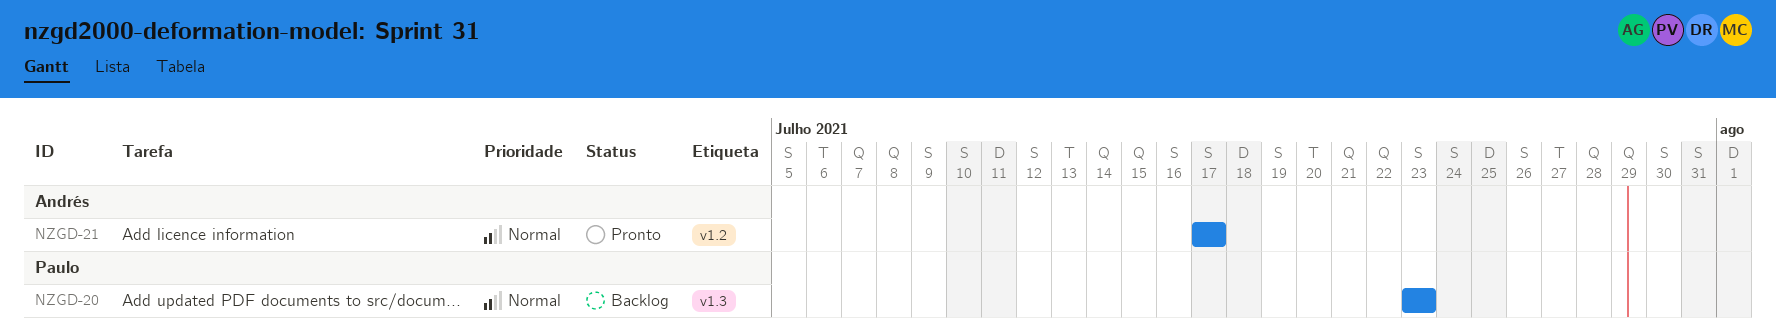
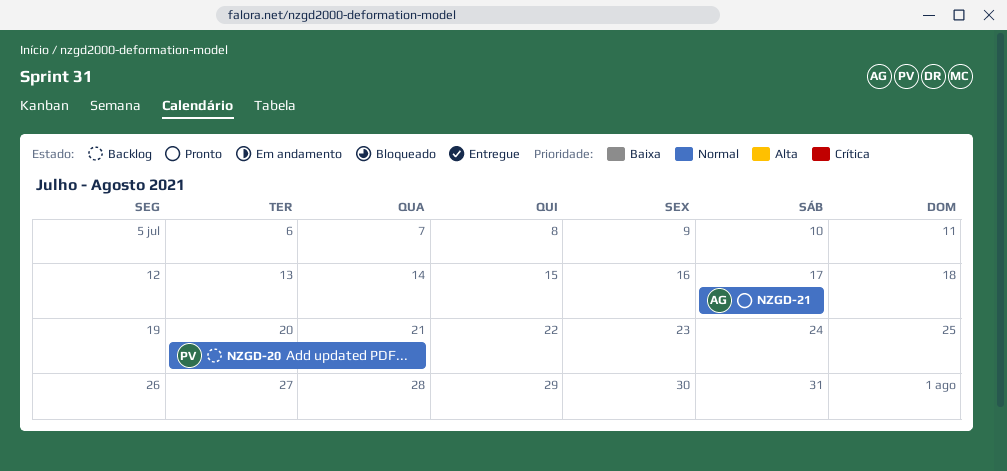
NZGD-20, start: Jul 23 -> Jul 20
NZGD-20, due: Jul 23 -> Jul 21

